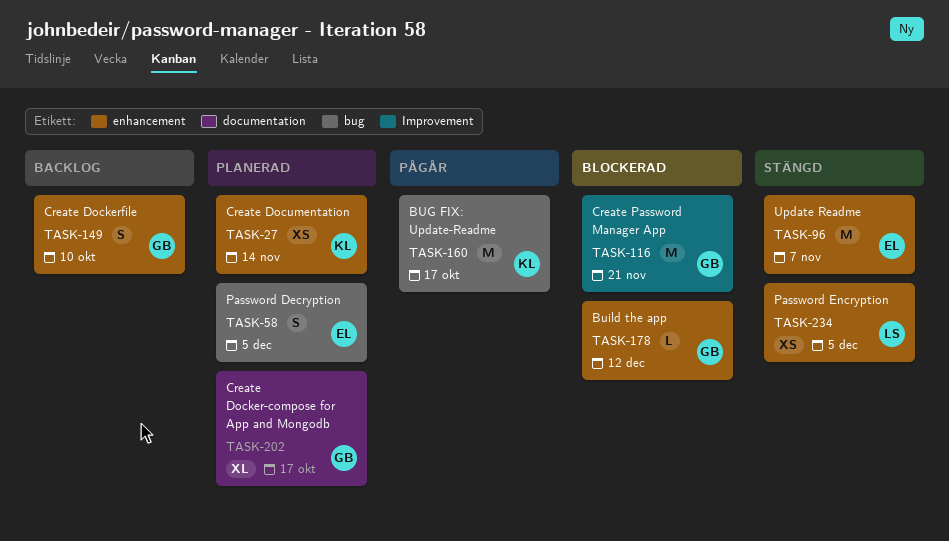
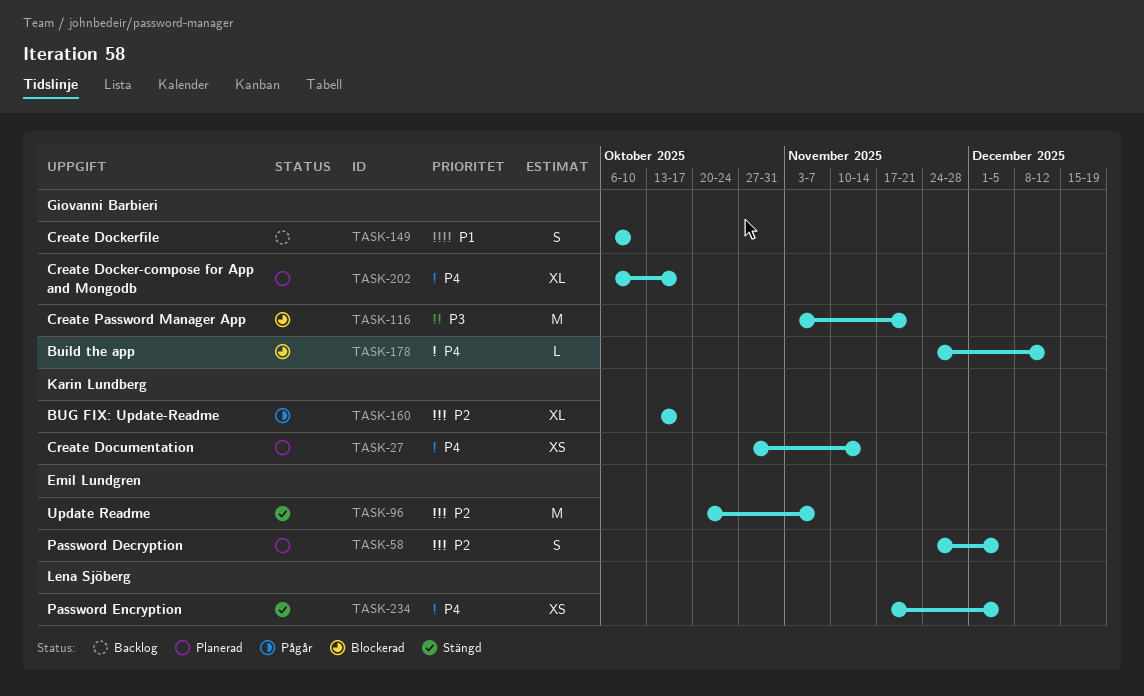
TASK-160, estimate: M -> XL

